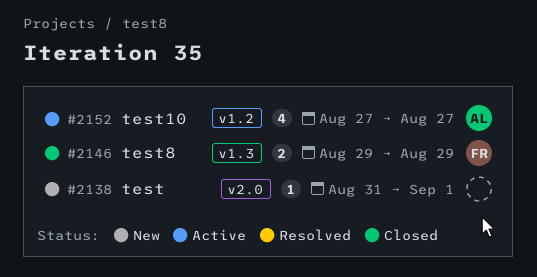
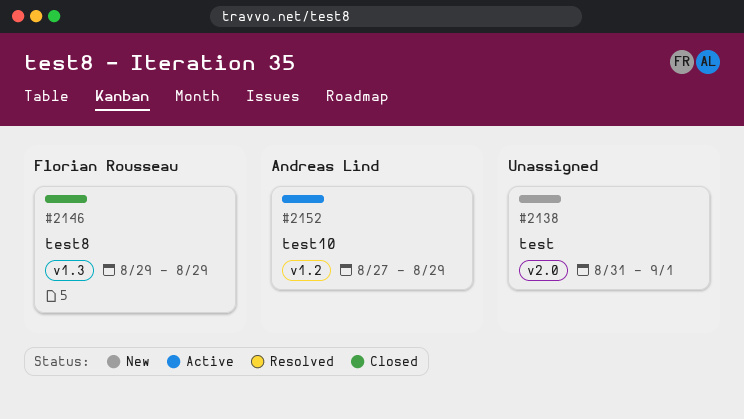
#2152, due: Aug 27 -> Aug 29

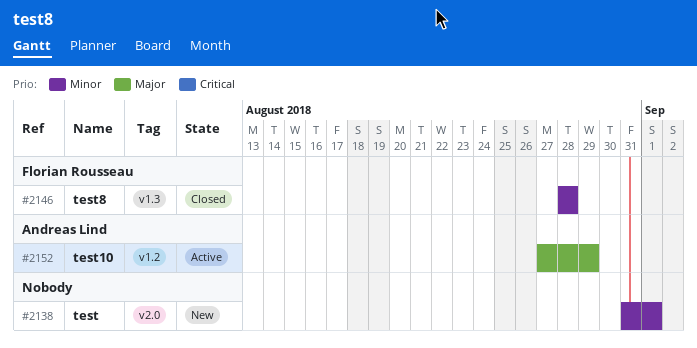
#2146, start: Aug 29 -> Aug 28
#2146, due: Aug 29 -> Aug 28

